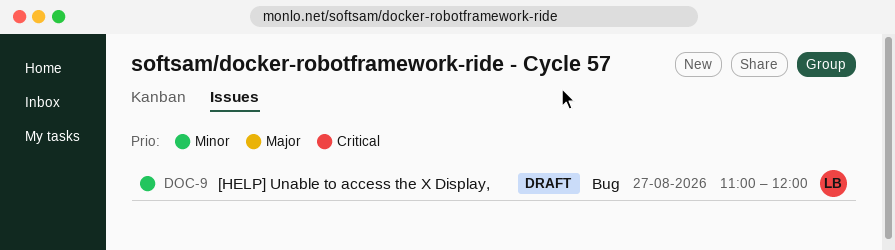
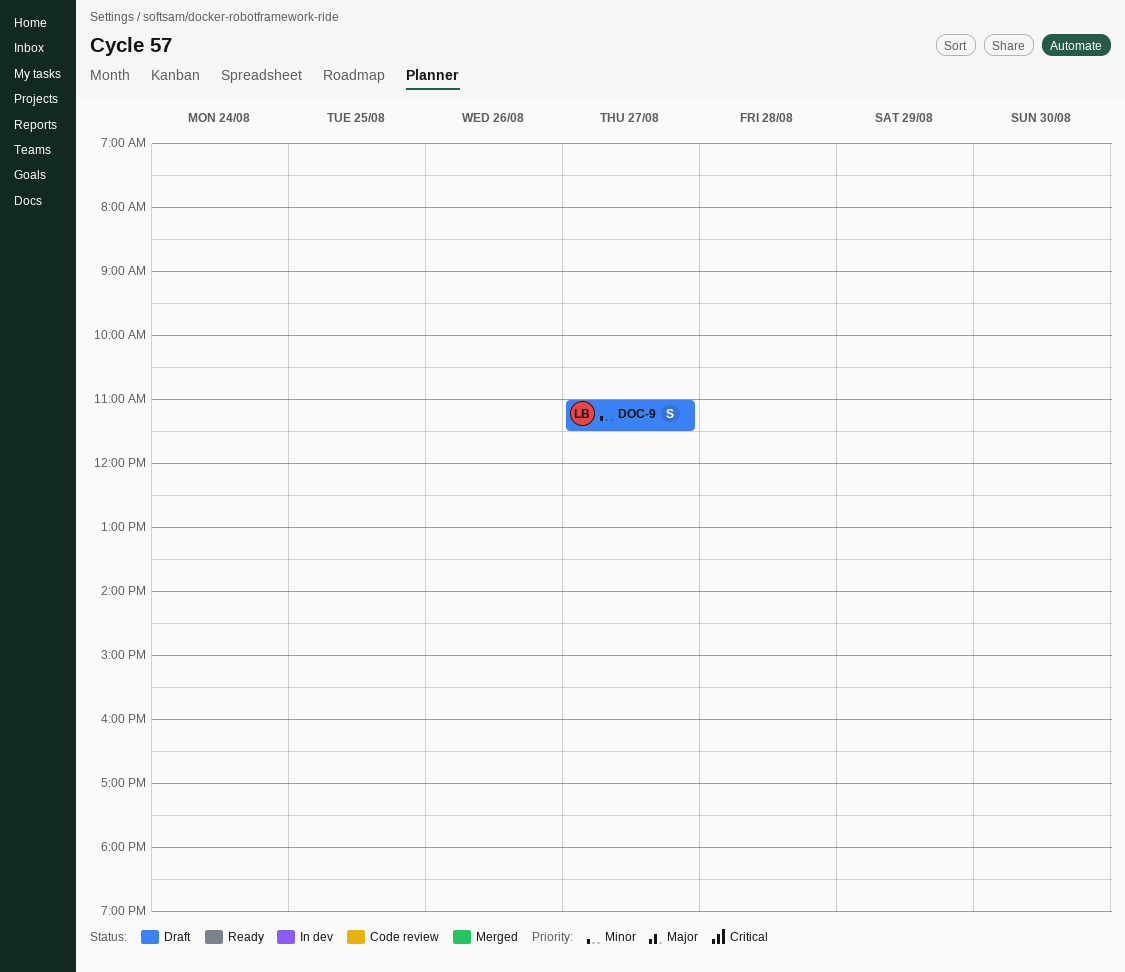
DOC-9, ends: 12:00 -> 11:30

